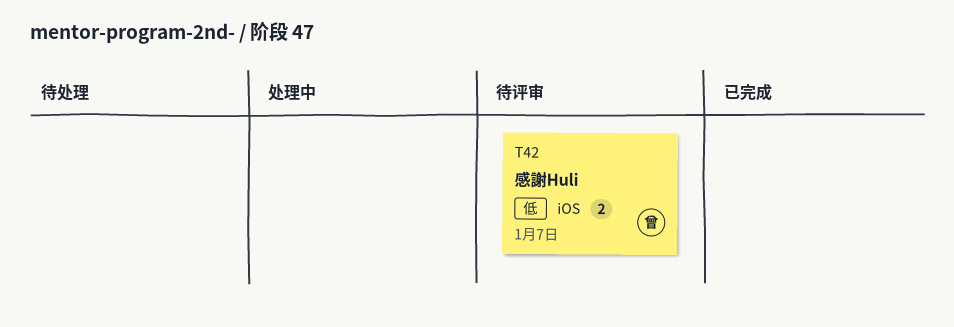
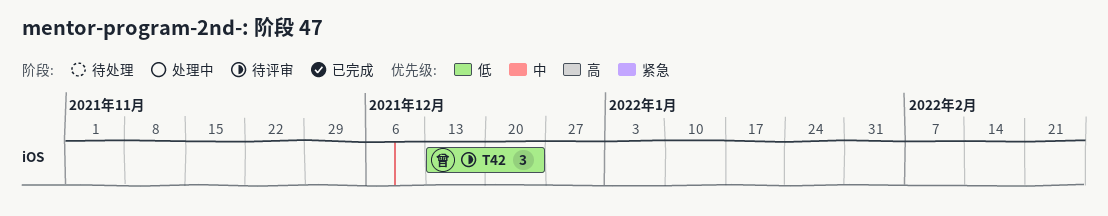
T42, estimate: 2 -> 3
T42, due: Jan 7 -> Dec 24

